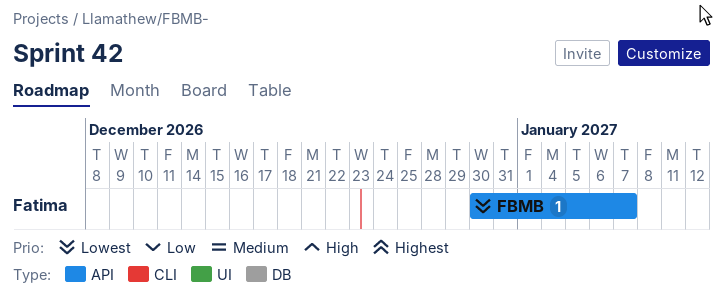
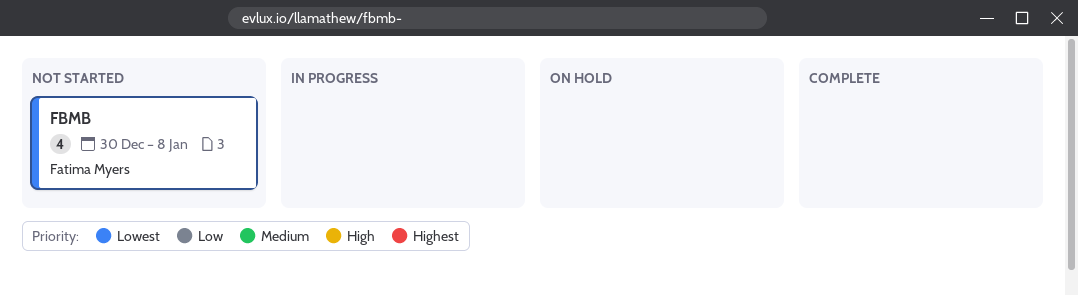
FBMB, estimate: 1 -> 4
FBMB, due: Jan 7 -> Jan 8

